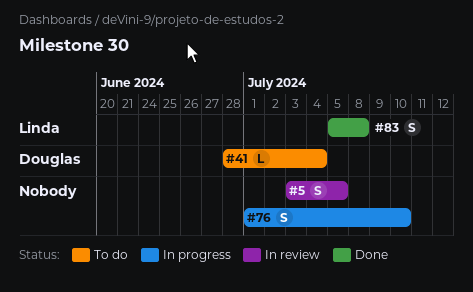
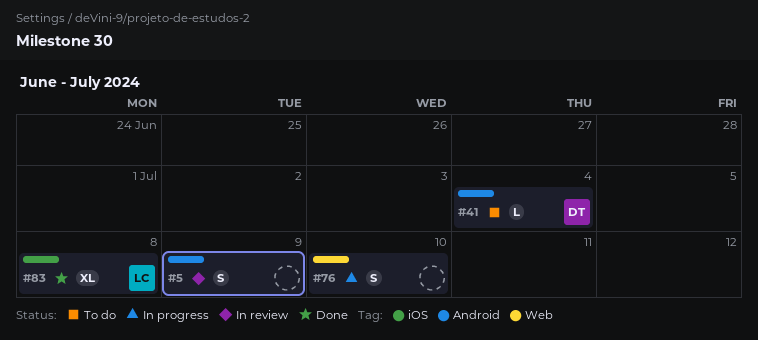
#5, due: Jul 5 -> Jul 9
#83, estimate: S -> XL

